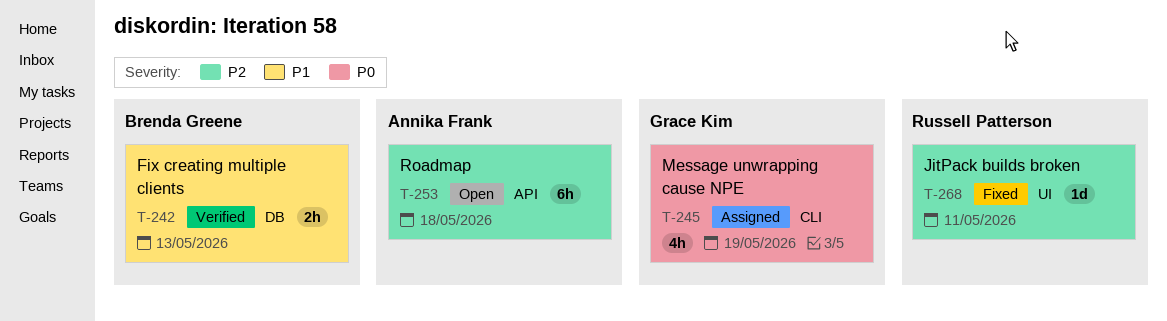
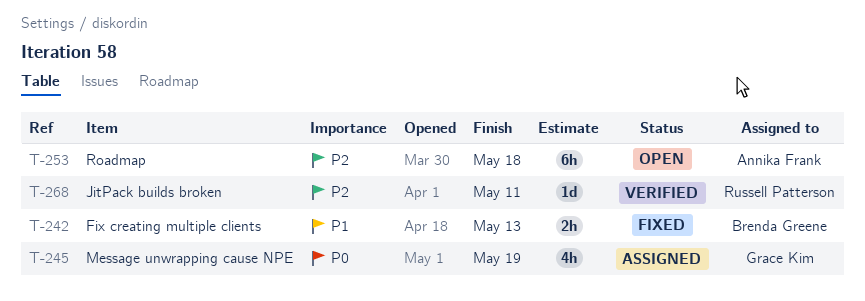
T-242, status: Verified -> Fixed
T-268, status: Fixed -> Verified

